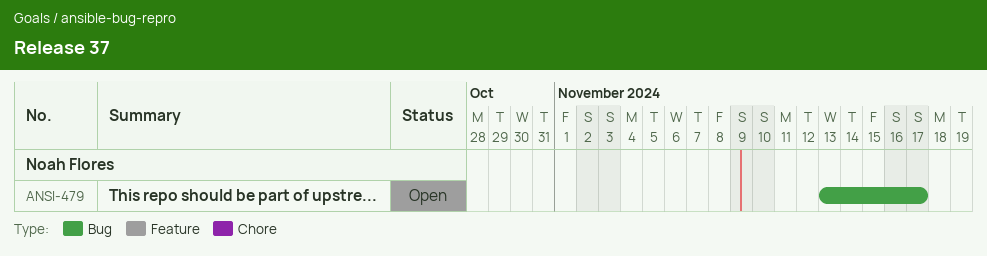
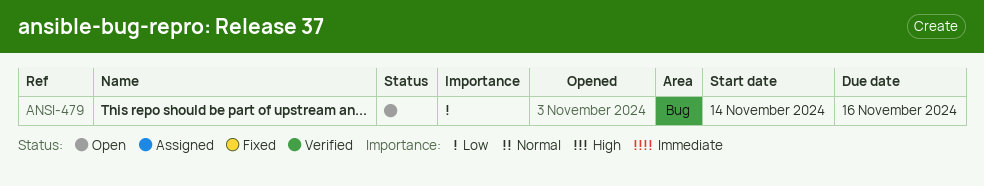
ANSI-479, start: Nov 13 -> Nov 14
ANSI-479, due: Nov 17 -> Nov 16

